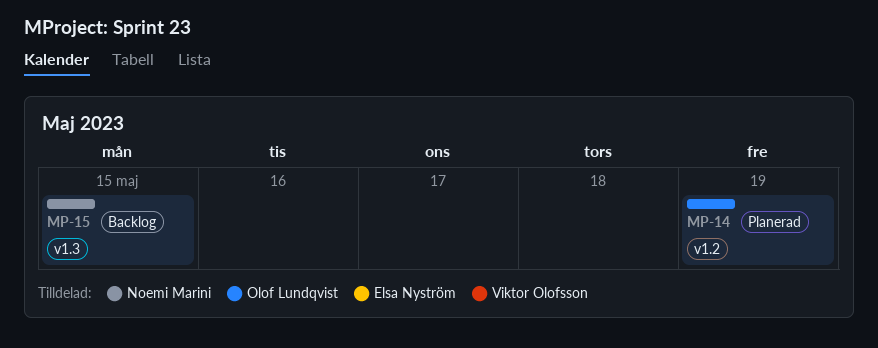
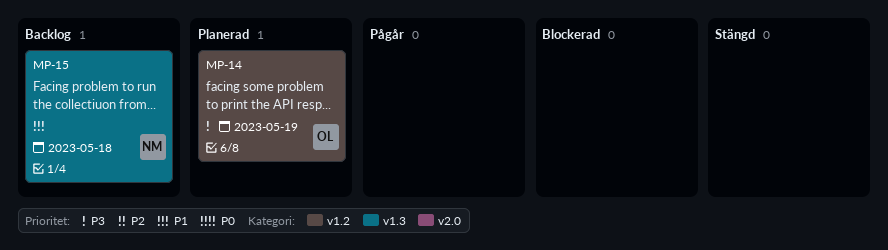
MP-15, due: May 15 -> May 18

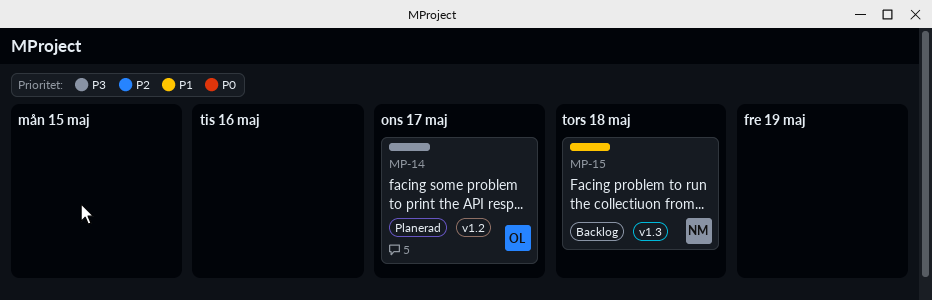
MP-14, due: May 19 -> May 17

